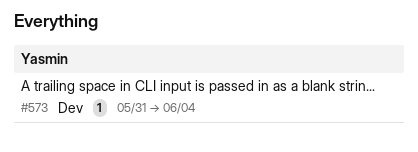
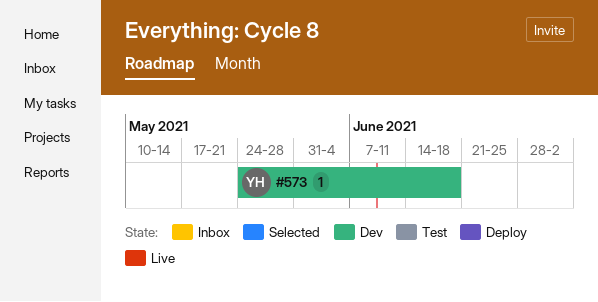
#573, start: May 31 -> May 24
#573, due: Jun 4 -> Jun 18

